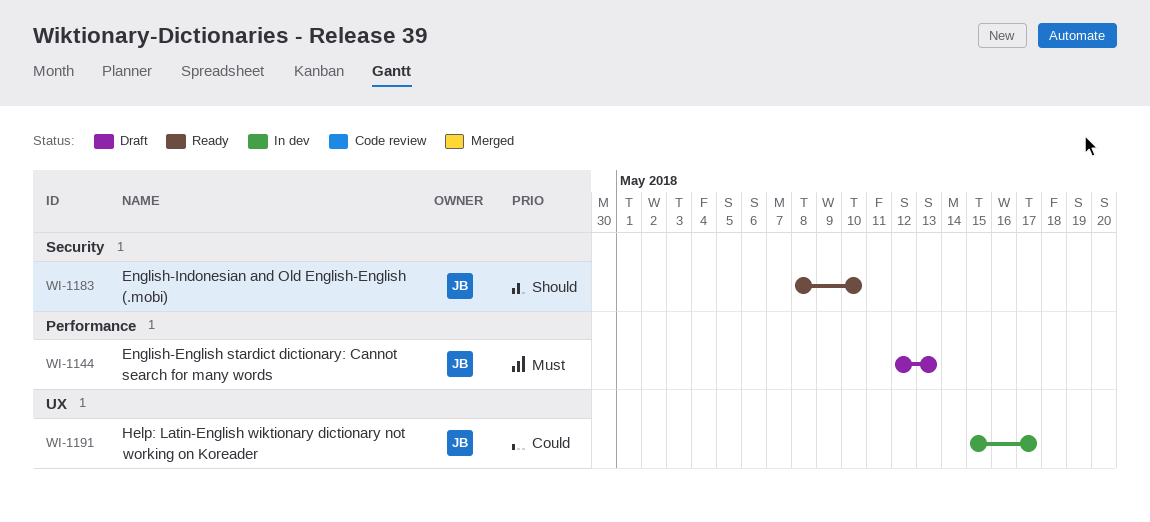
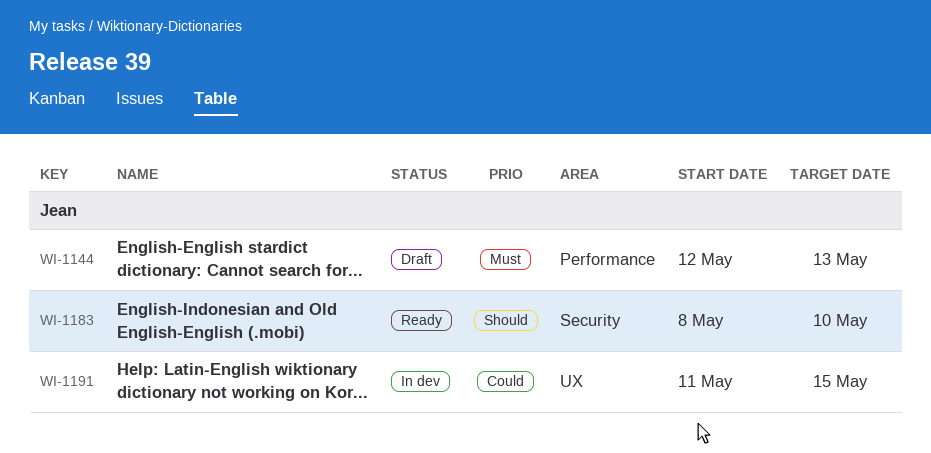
WI-1191, start: May 15 -> May 11
WI-1191, due: May 17 -> May 15

